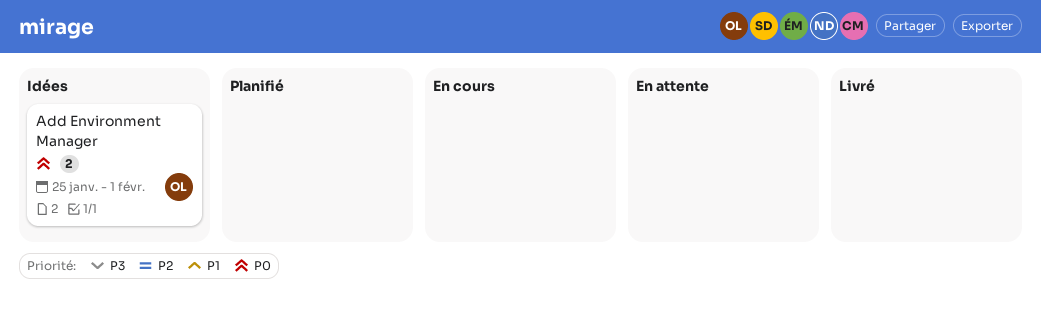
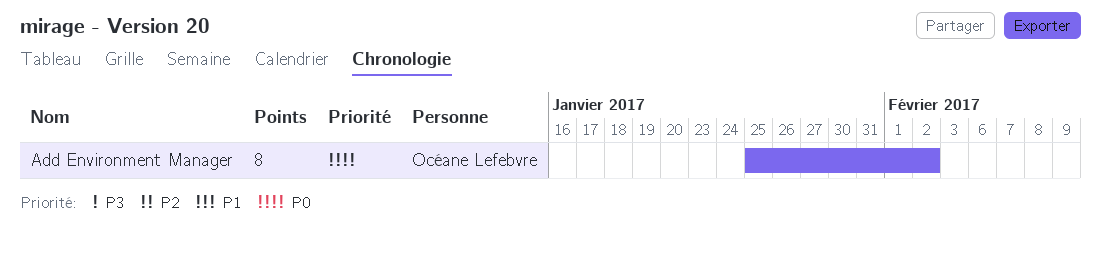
Add Environment Manager, estimate: 2 -> 8
Add Environment Manager, due: Feb 1 -> Feb 2

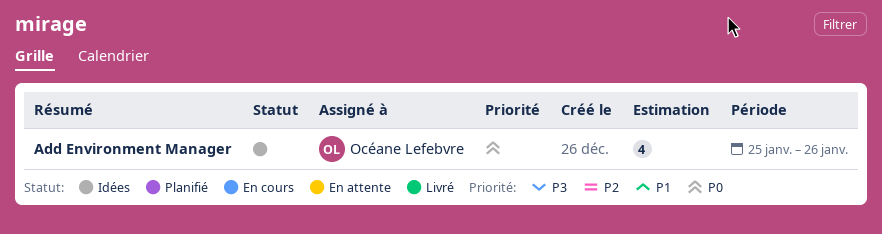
Add Environment Manager, estimate: 8 -> 4
Add Environment Manager, due: Feb 2 -> Jan 26

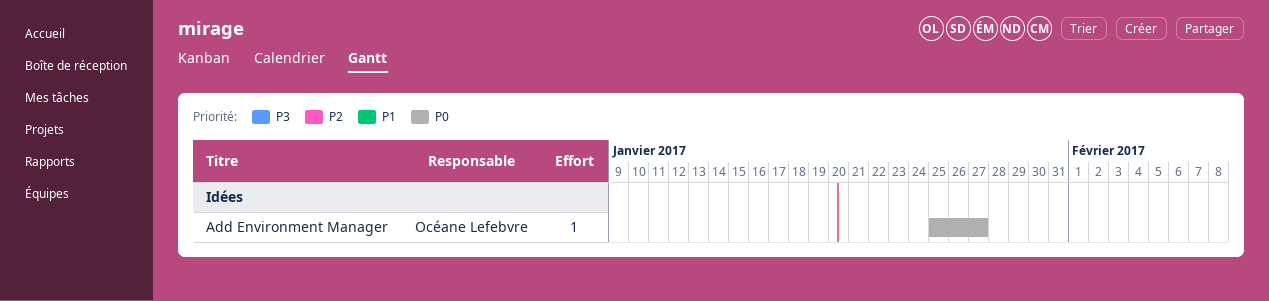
Add Environment Manager, estimate: 4 -> 1
Add Environment Manager, due: Jan 26 -> Jan 27

